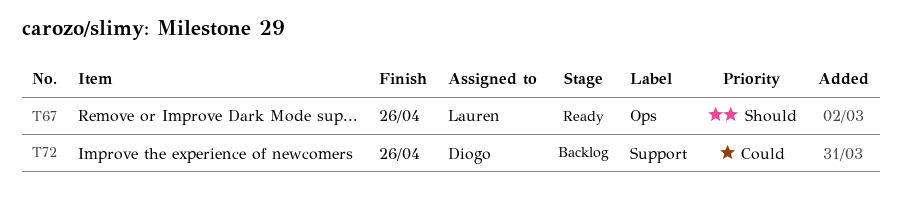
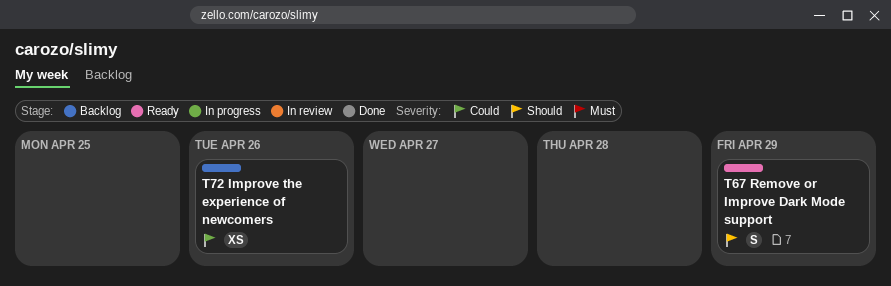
T67, due: Apr 26 -> Apr 29

